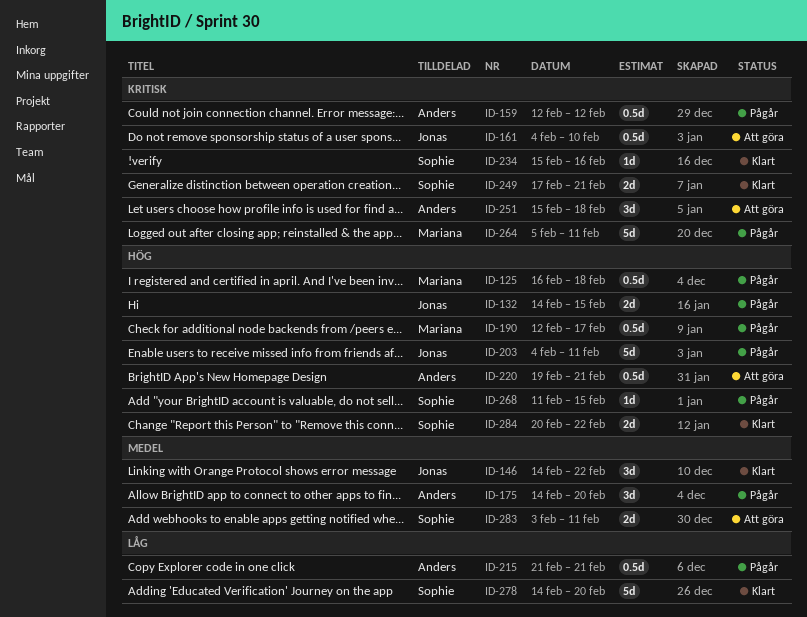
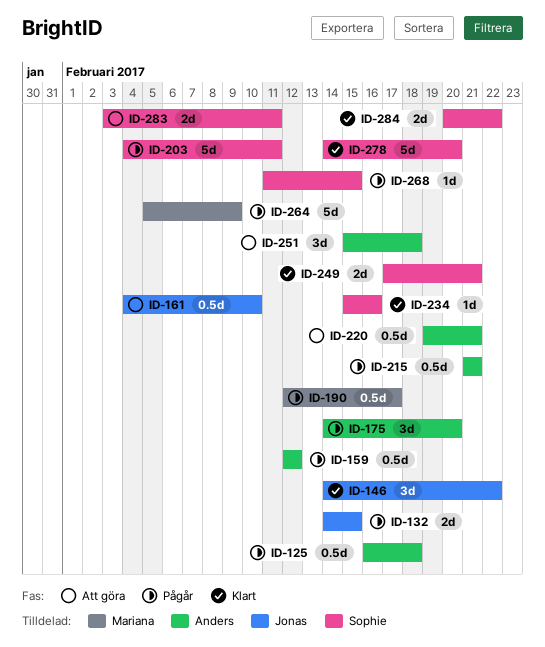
ID-125, owner: Mariana -> Anders
ID-203, owner: Jonas -> Sophie
ID-264, due: Feb 11 -> Feb 9

